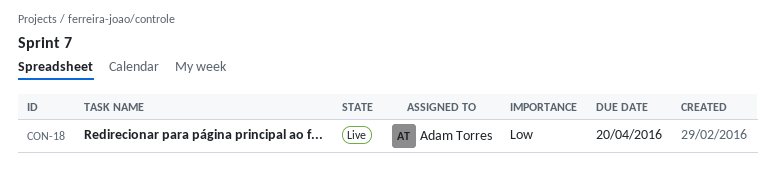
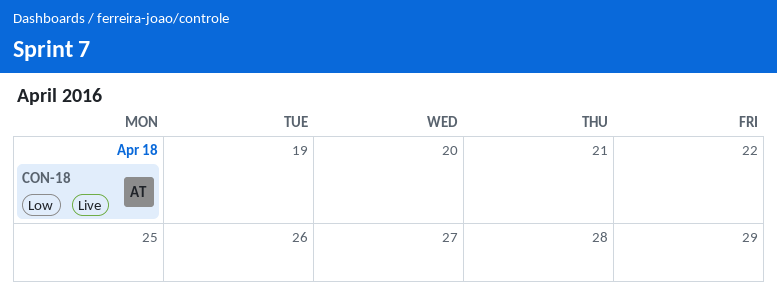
CON-18, due: Apr 20 -> Apr 18

